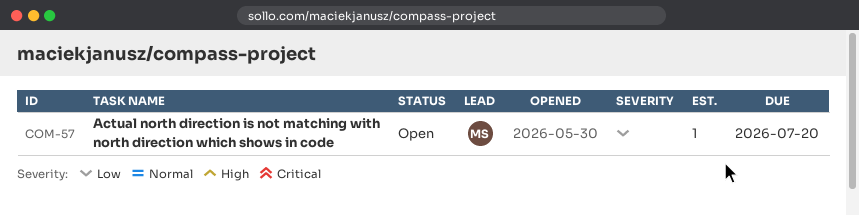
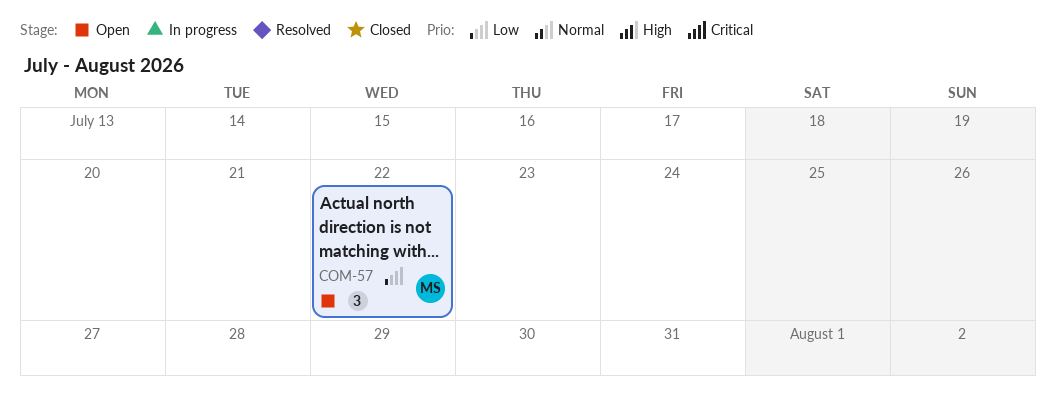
COM-57, estimate: 1 -> 3
COM-57, due: Jul 20 -> Jul 22

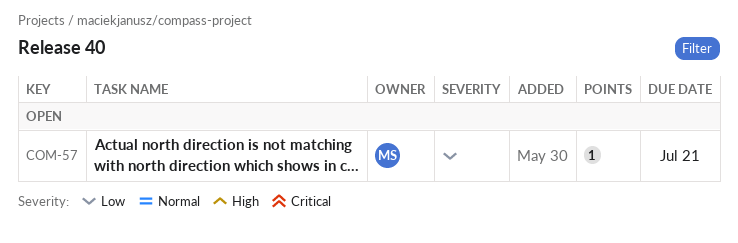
COM-57, estimate: 3 -> 1
COM-57, due: Jul 22 -> Jul 21

